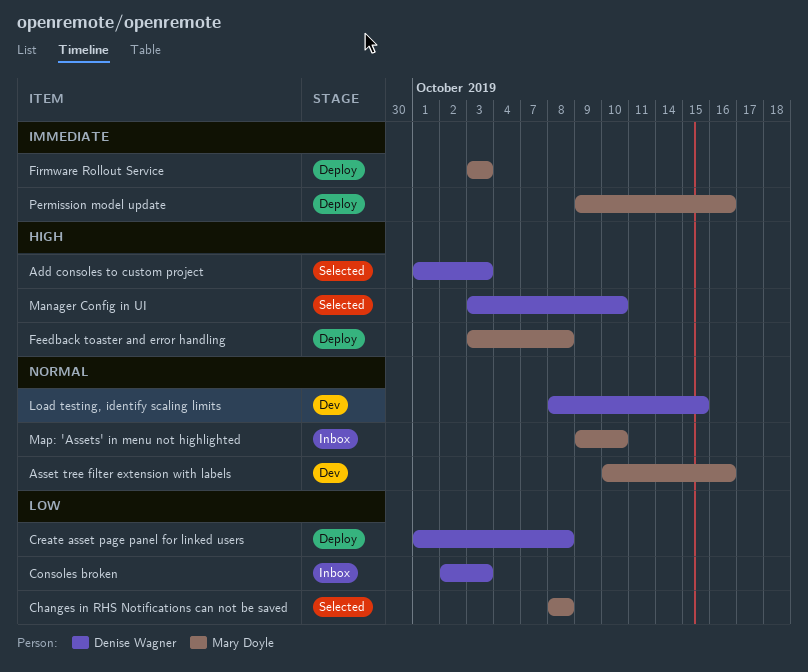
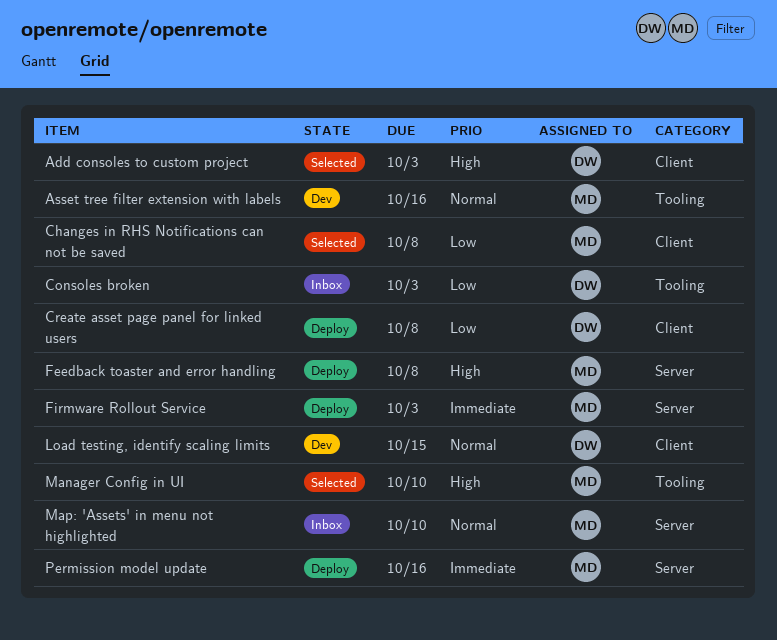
Manager Config in UI, owner: Denise Wagner -> Mary Doyle

